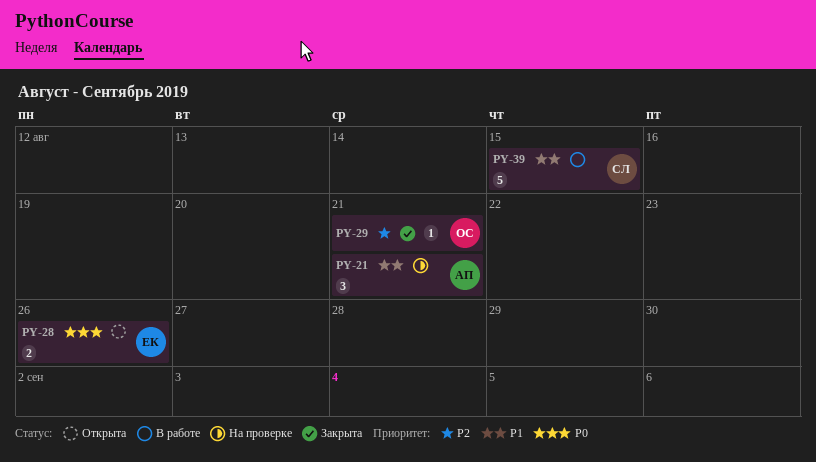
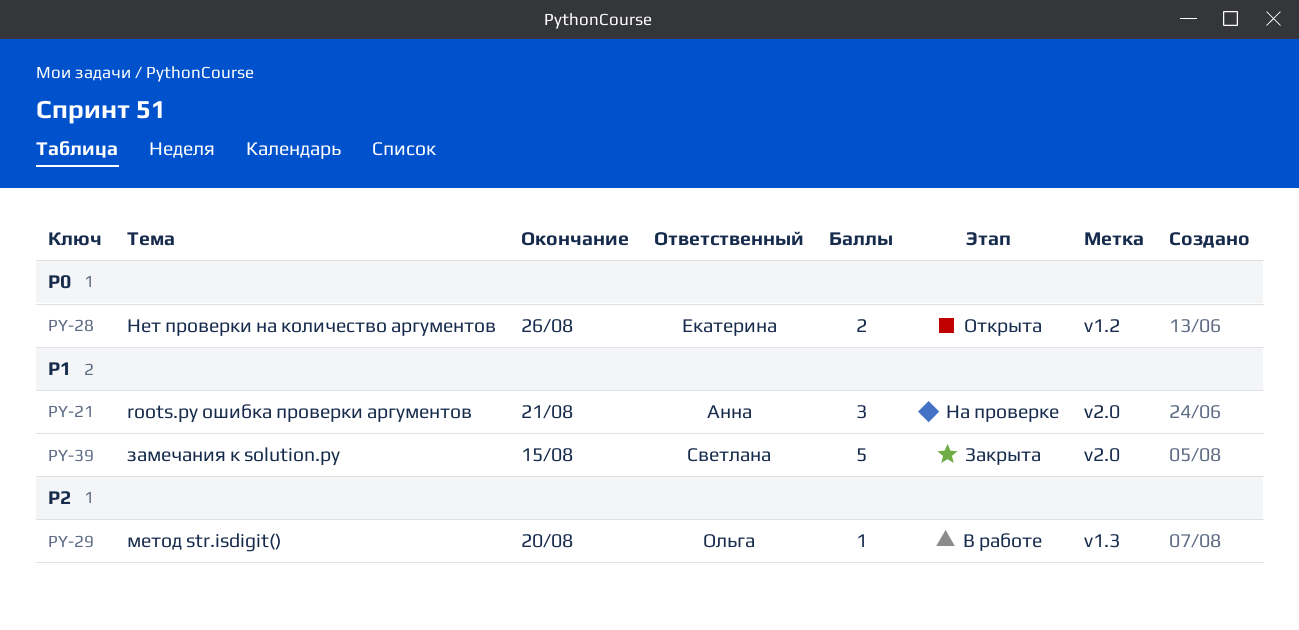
PY-29, status: Закрыта -> В работе
PY-29, due: Aug 21 -> Aug 20
PY-39, status: В работе -> Закрыта

